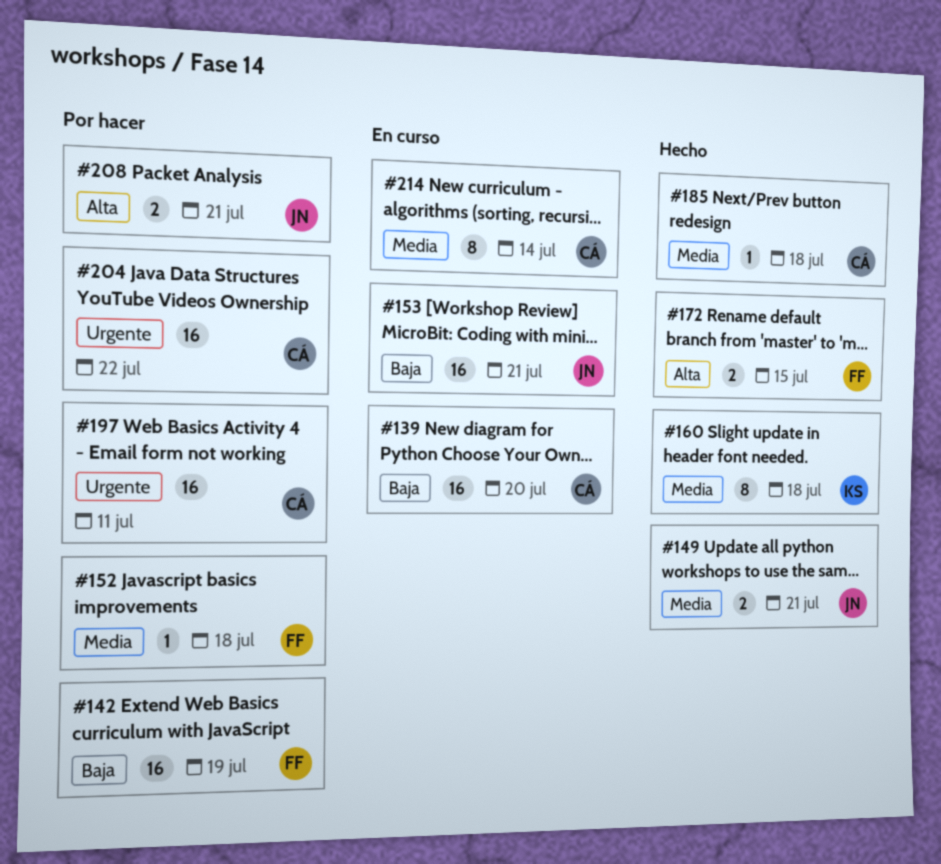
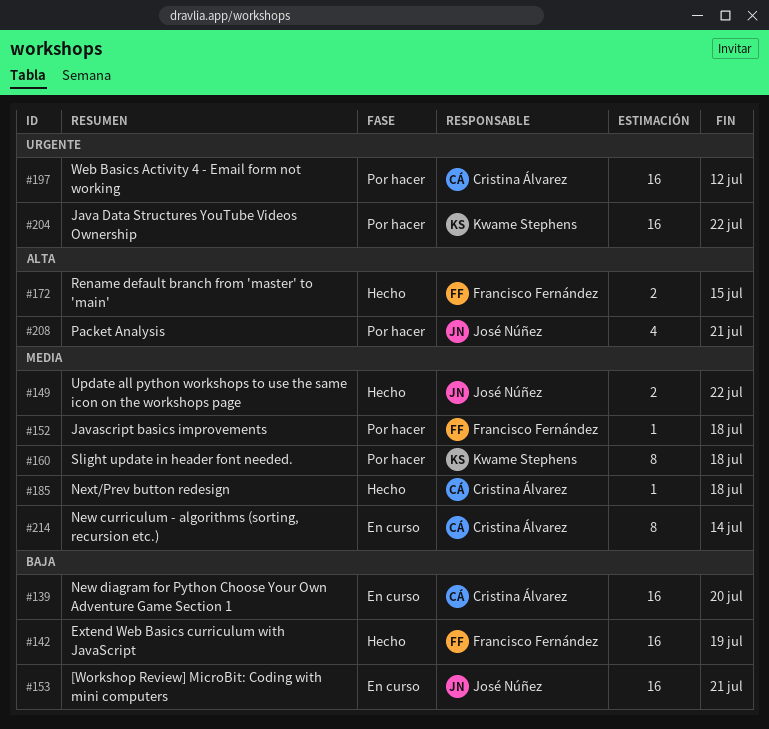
#142, status: Por hacer -> Hecho
#149, due: Jul 21 -> Jul 22
#160, status: Hecho -> Por hacer
#197, due: Jul 11 -> Jul 12
#204, owner: Cristina Álvarez -> Kwame Stephens
#208, estimate: 2 -> 4

